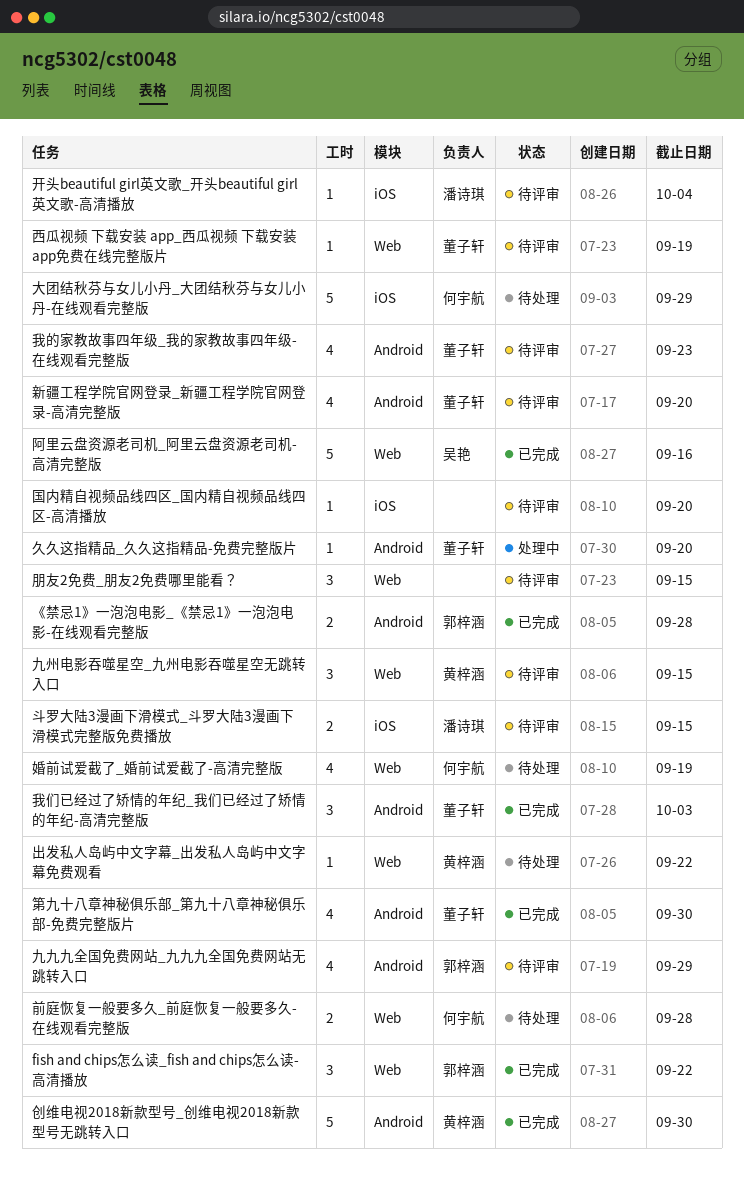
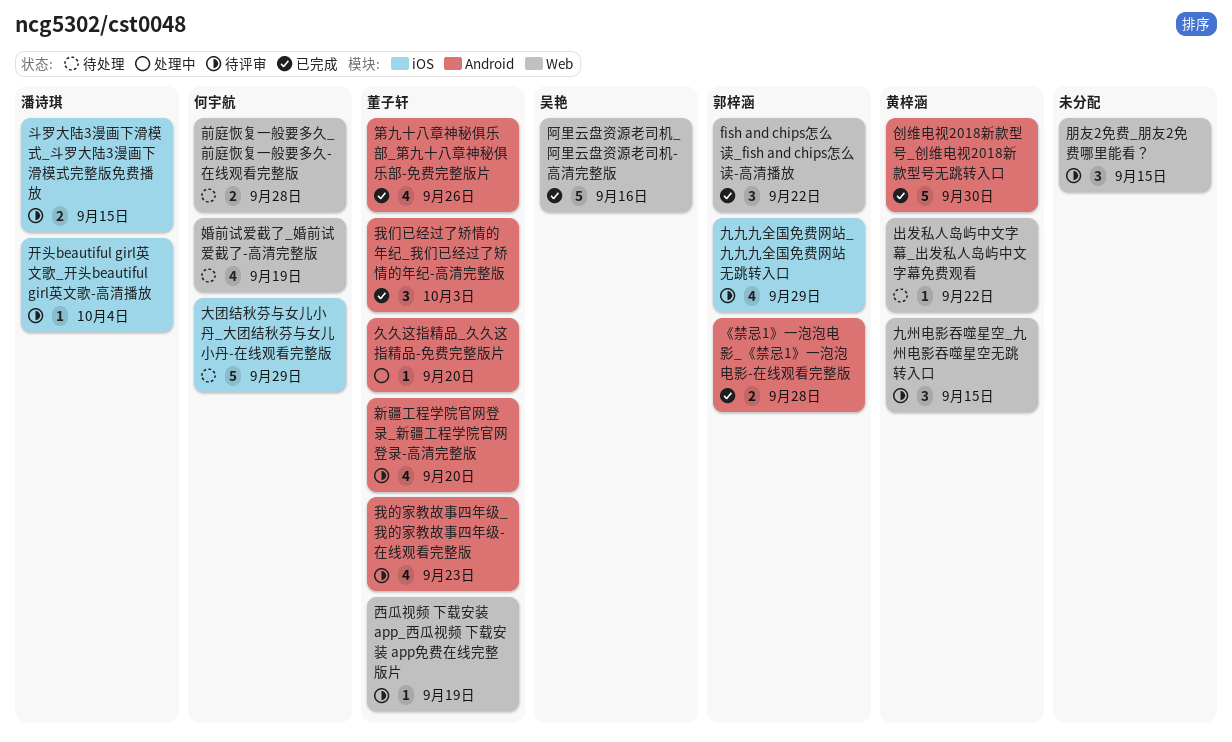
九九九全国免费网站_九九九全国免费网站无跳转入口, label: Android -> iOS
国内精自视频品线四区_国内精自视频品线四区-高清播放: present -> none
第九十八章神秘俱乐部_第九十八章神秘俱乐部-免费完整版片, due: Sep 30 -> Sep 26

